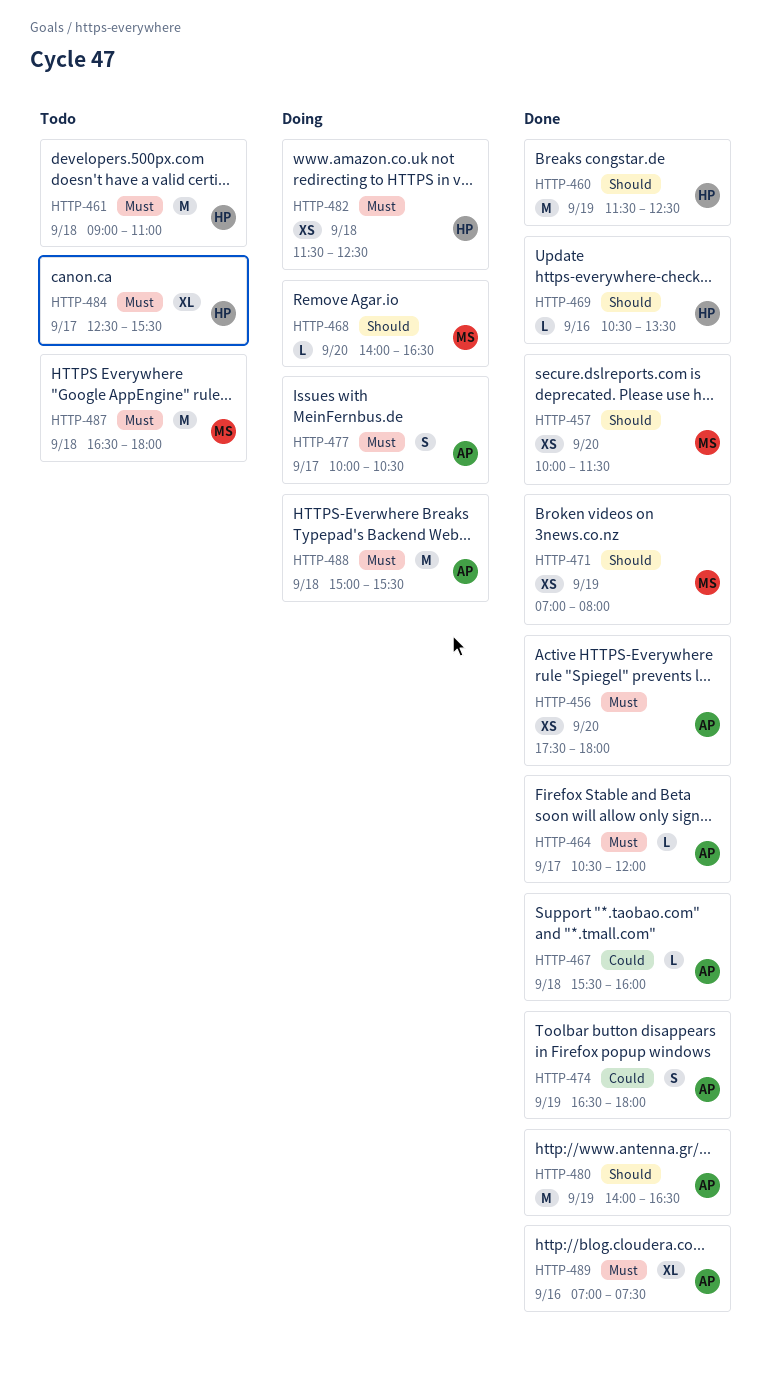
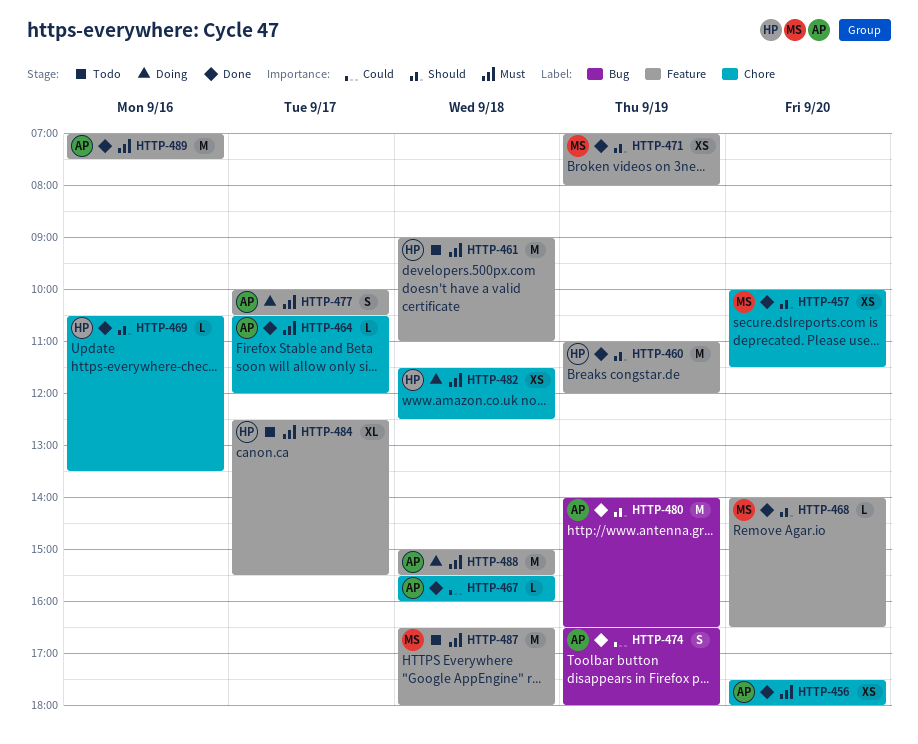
HTTP-460, begins: 11:30 -> 11:00
HTTP-460, ends: 12:30 -> 12:00
HTTP-468, status: Doing -> Done
HTTP-489, estimate: XL -> M

